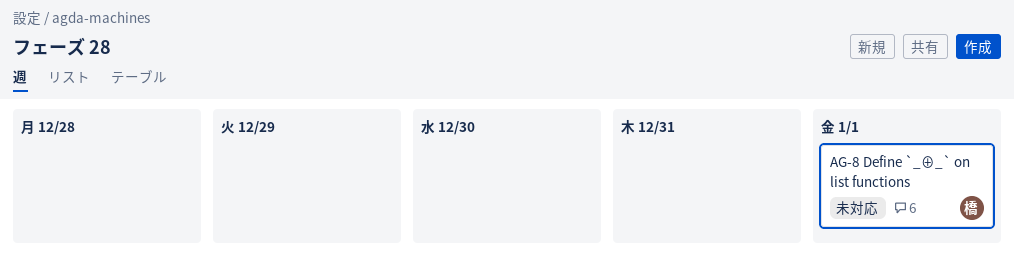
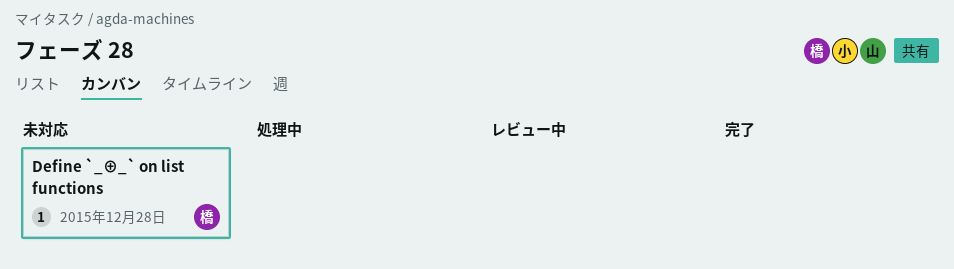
Define `_⊕_` on list functions, due: Jan 1 -> Dec 28

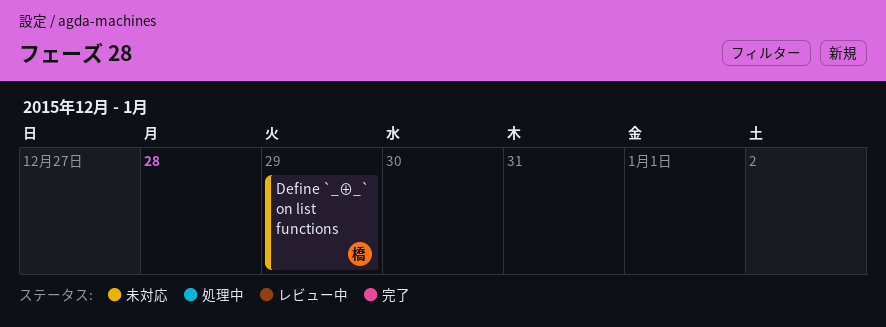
Define `_⊕_` on list functions, due: Dec 28 -> Dec 29

